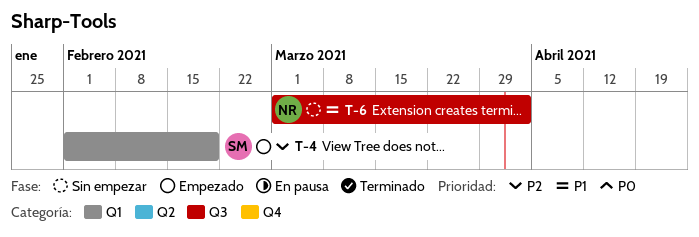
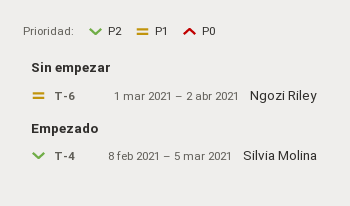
T-4, start: Feb 1 -> Feb 8
T-4, due: Feb 19 -> Mar 5

